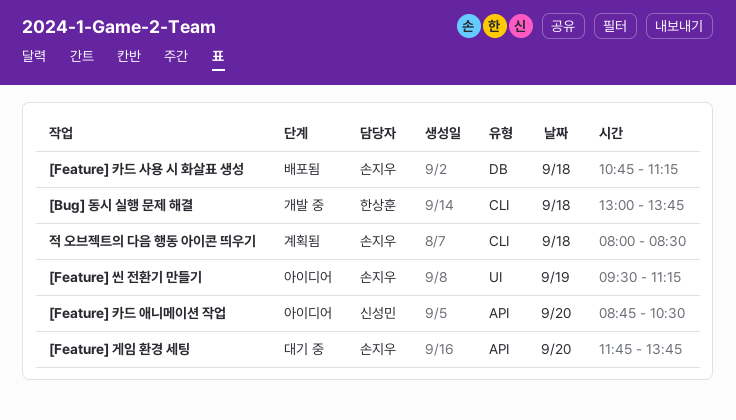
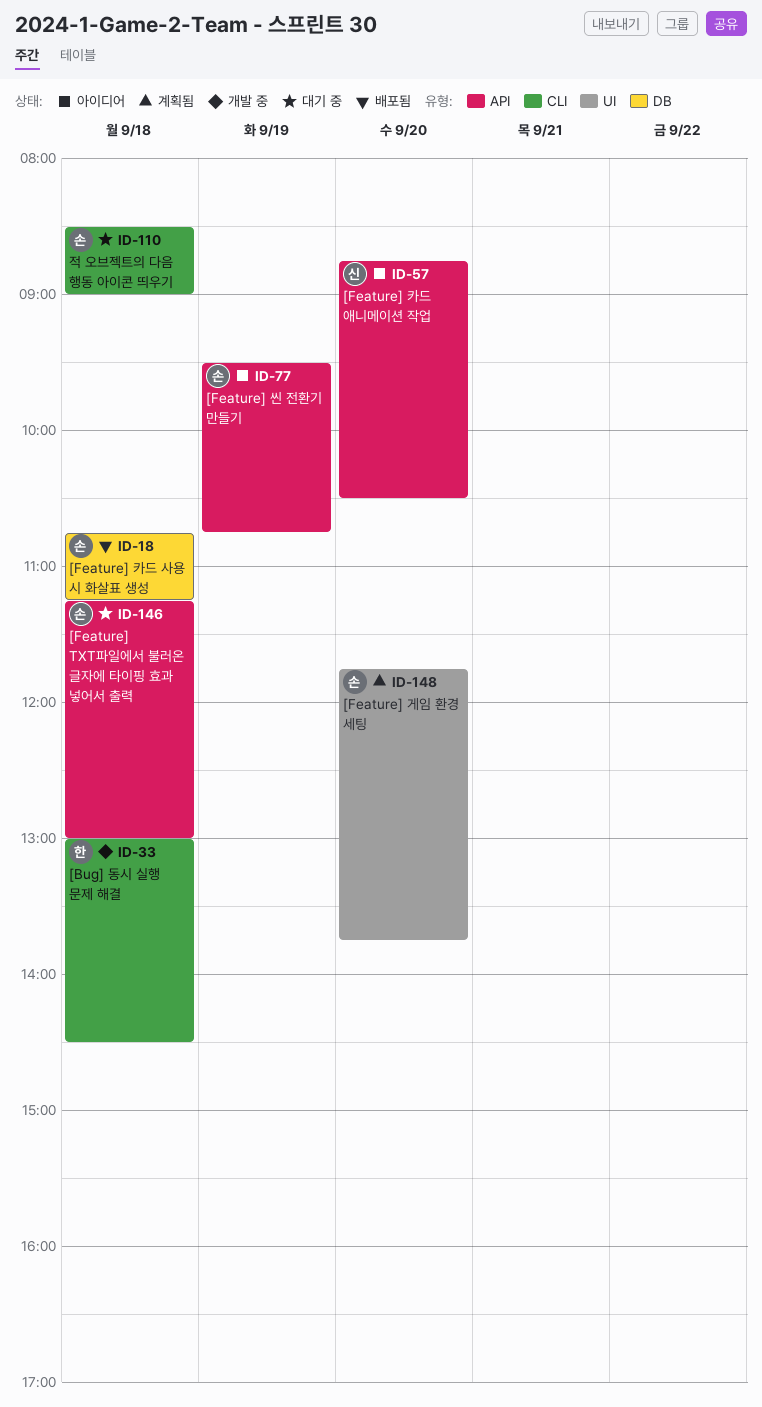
[Bug] 동시 실행 문제 해결, ends: 13:45 -> 14:30
[Feature] TXT파일에서 불러온 글자에 타이핑 효과 넣어서 출력: none -> present
[Feature] 게임 환경 세팅, status: 대기 중 -> 계획됨
[Feature] 게임 환경 세팅, label: API -> UI
[Feature] 씬 전환기 만들기, label: UI -> API
[Feature] 씬 전환기 만들기, ends: 11:15 -> 10:45
적 오브젝트의 다음 행동 아이콘 띄우기, status: 계획됨 -> 대기 중
적 오브젝트의 다음 행동 아이콘 띄우기, begins: 08:00 -> 08:30
적 오브젝트의 다음 행동 아이콘 띄우기, ends: 08:30 -> 09:00

